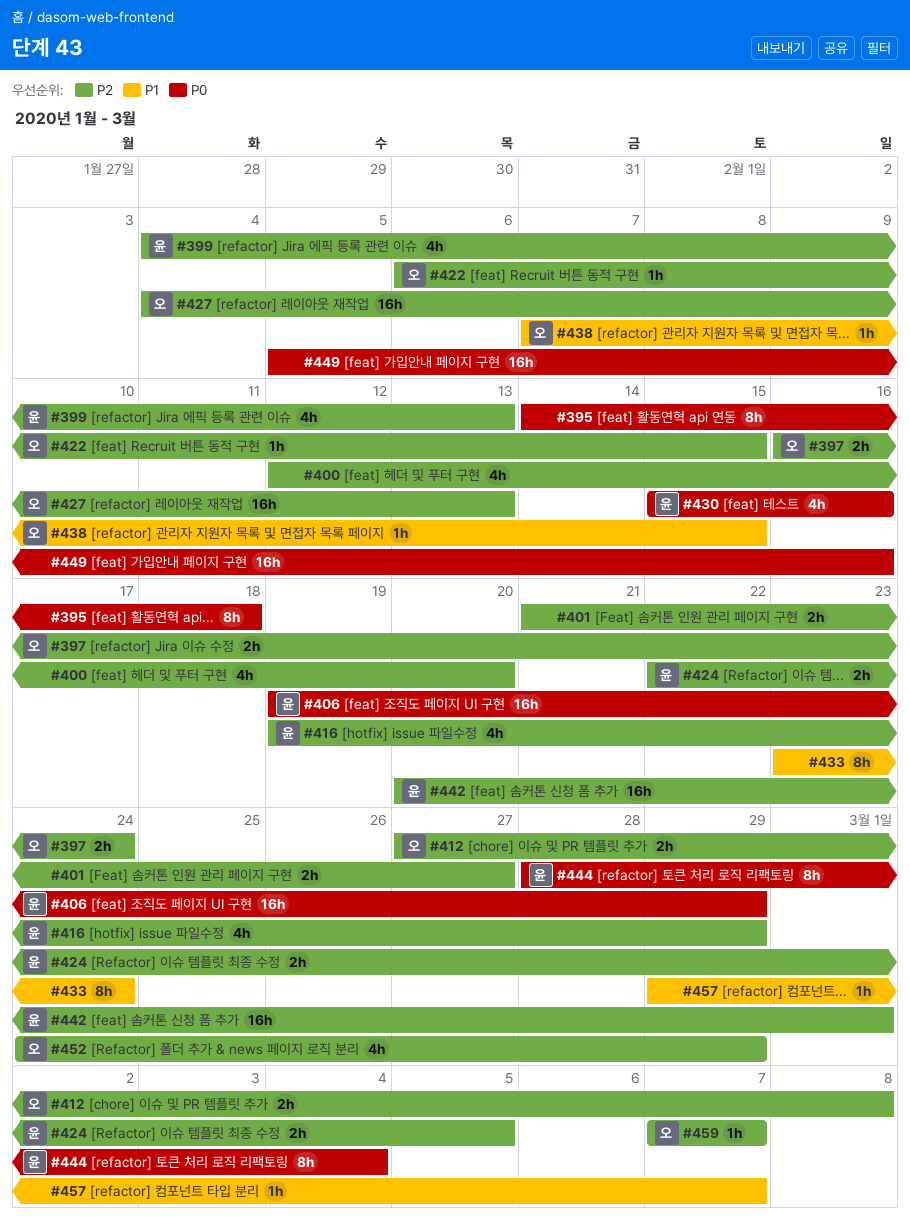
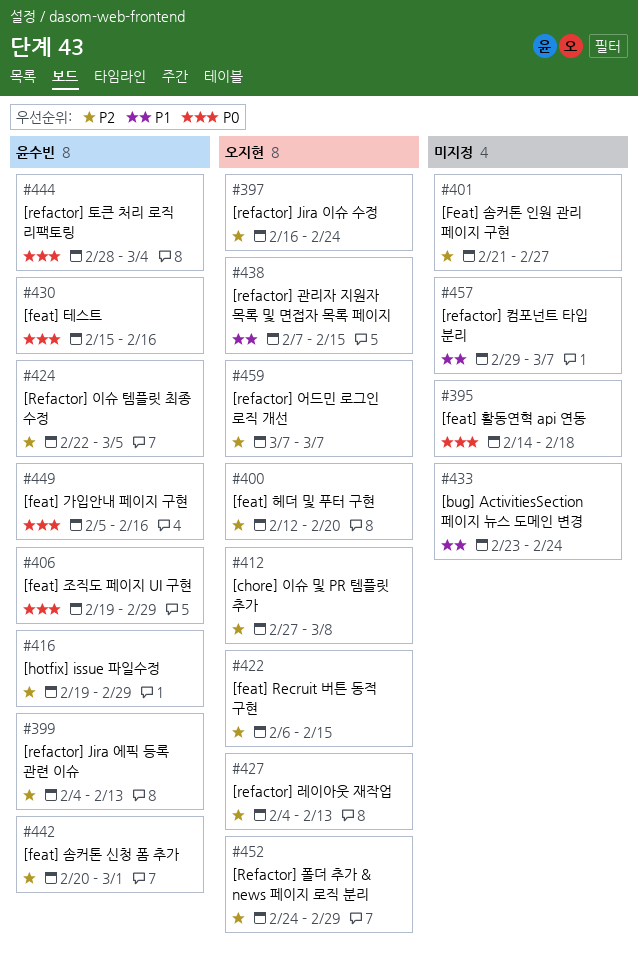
#400, owner: none -> 오지현
#449, owner: none -> 윤수빈

